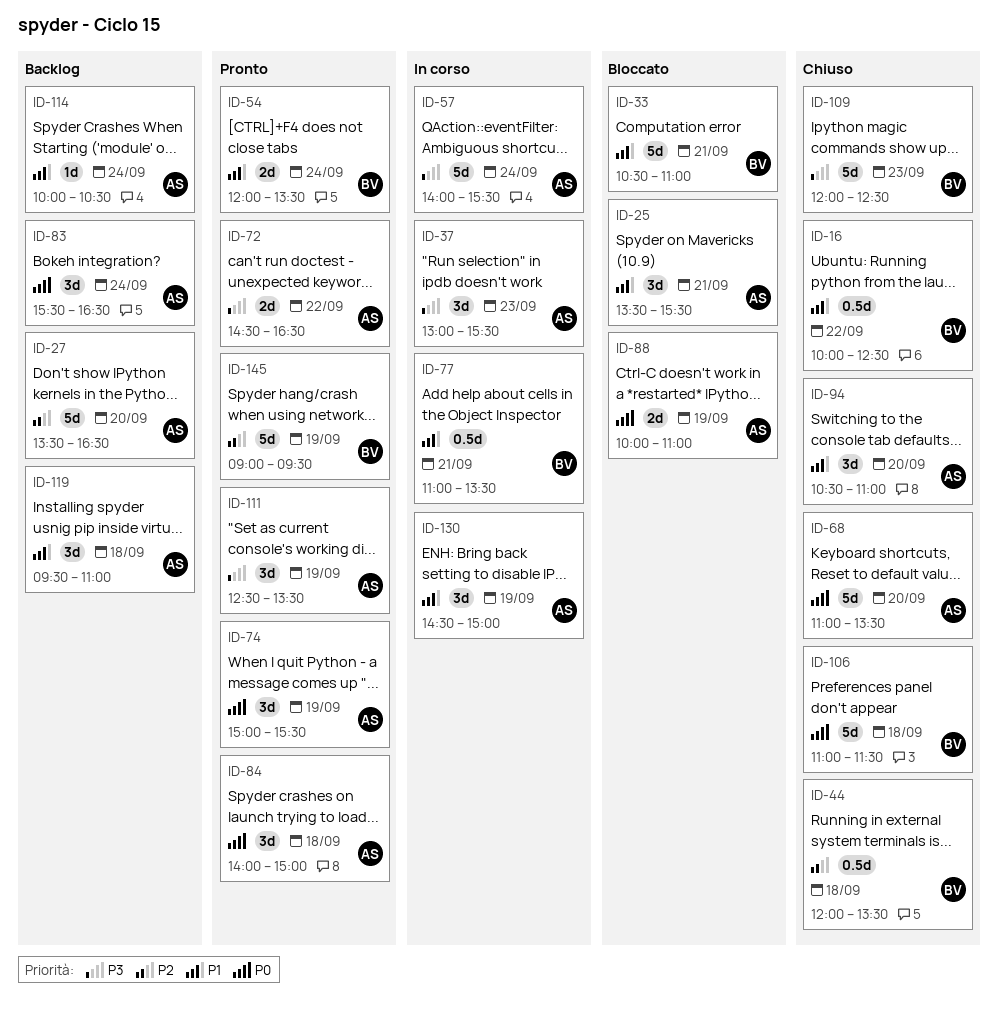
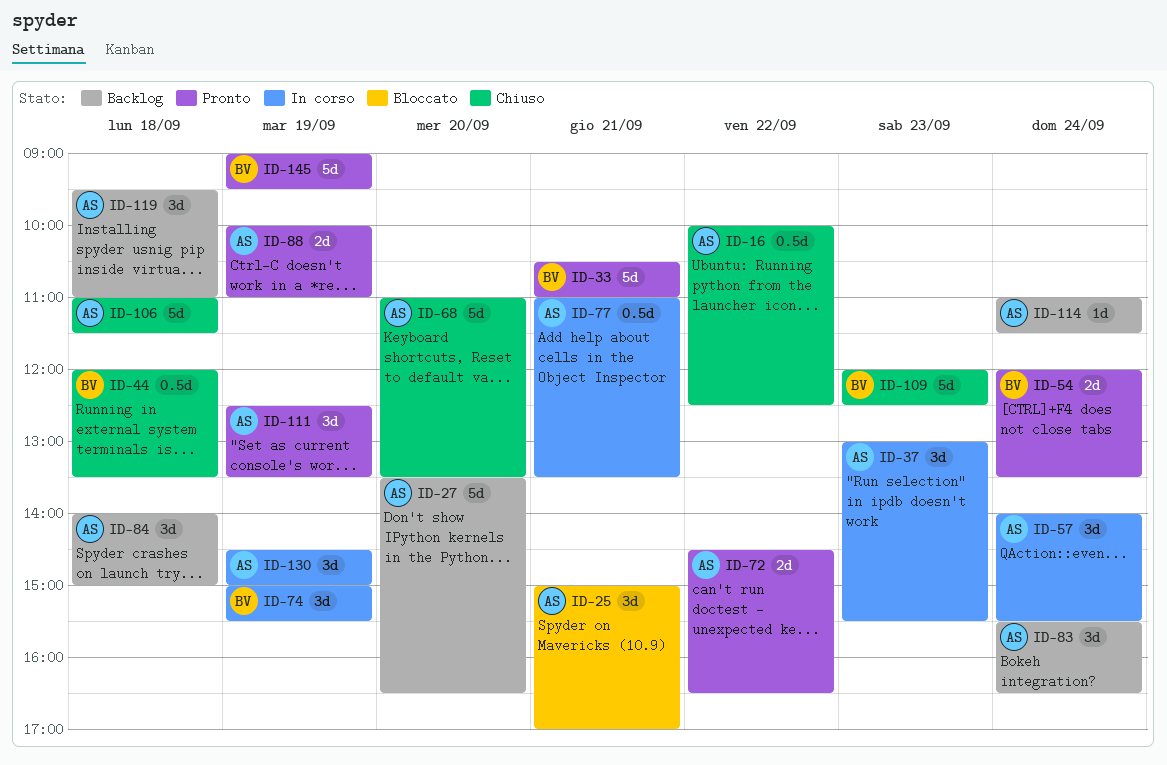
ID-16, owner: BV -> AS
ID-25, begins: 13:30 -> 15:00
ID-25, ends: 15:30 -> 17:00
ID-33, status: Bloccato -> Pronto
ID-57, estimate: 5d -> 3d
ID-74, status: Pronto -> In corso
ID-74, owner: AS -> BV
ID-77, owner: BV -> AS
ID-84, status: Pronto -> Backlog
ID-88, status: Bloccato -> Pronto
ID-94: present -> none
ID-106, owner: BV -> AS
ID-114, begins: 10:00 -> 11:00
ID-114, ends: 10:30 -> 11:30

